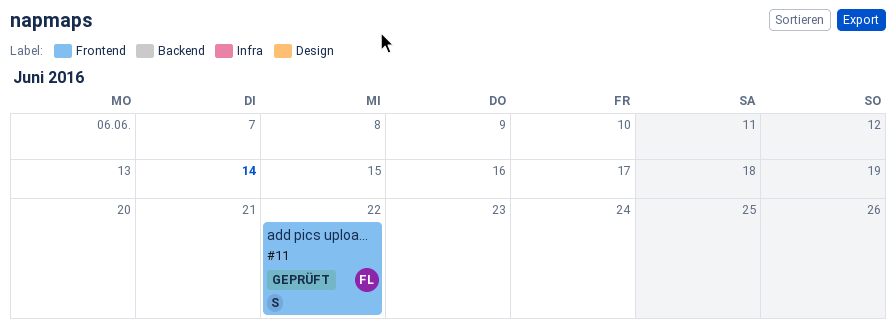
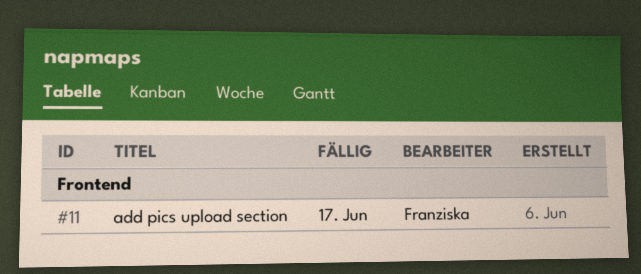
#11, due: Jun 22 -> Jun 17

